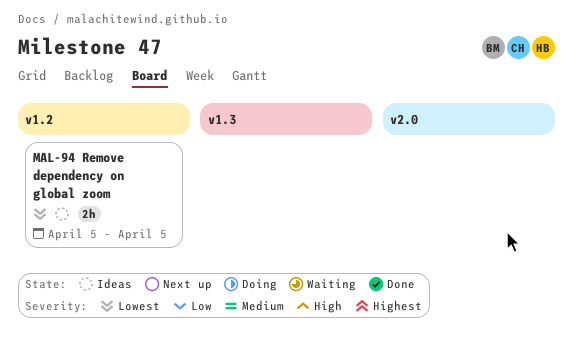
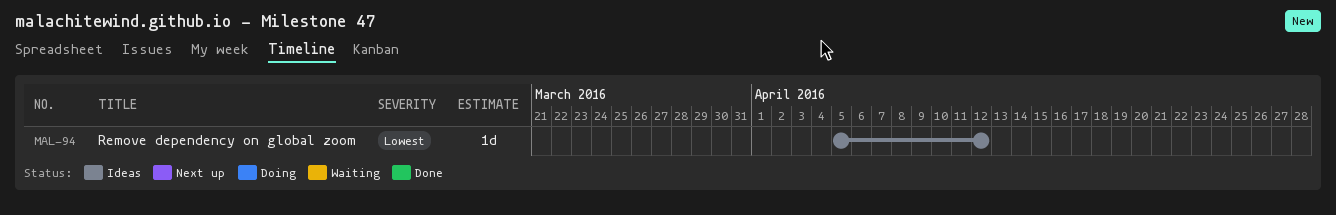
MAL-94, estimate: 2h -> 1d
MAL-94, due: Apr 5 -> Apr 12

